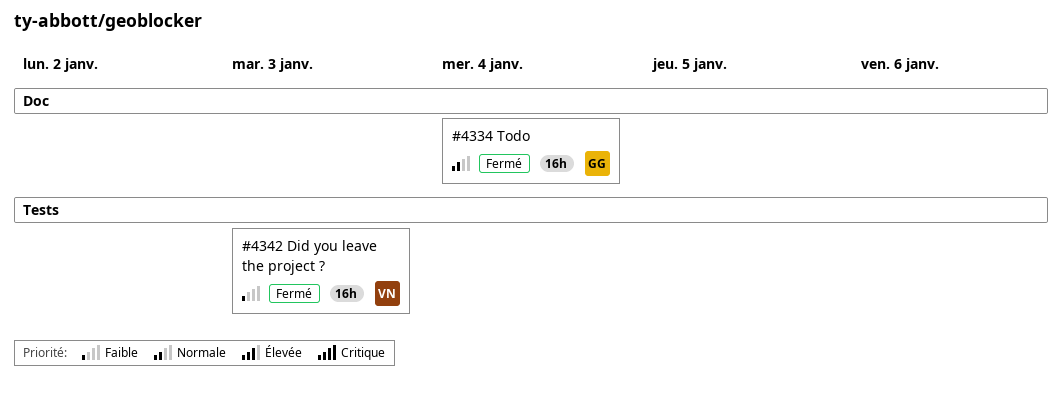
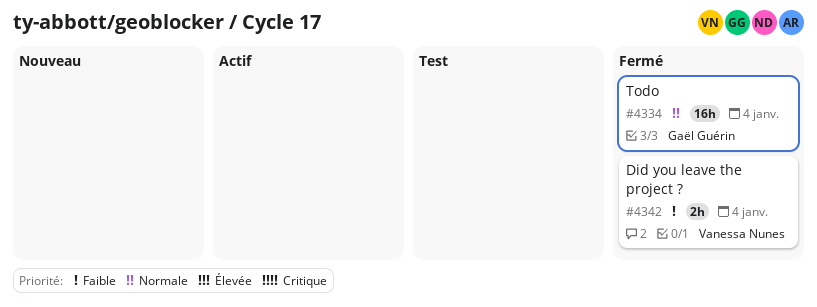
#4342, estimate: 16h -> 2h
#4342, due: Jan 3 -> Jan 4

